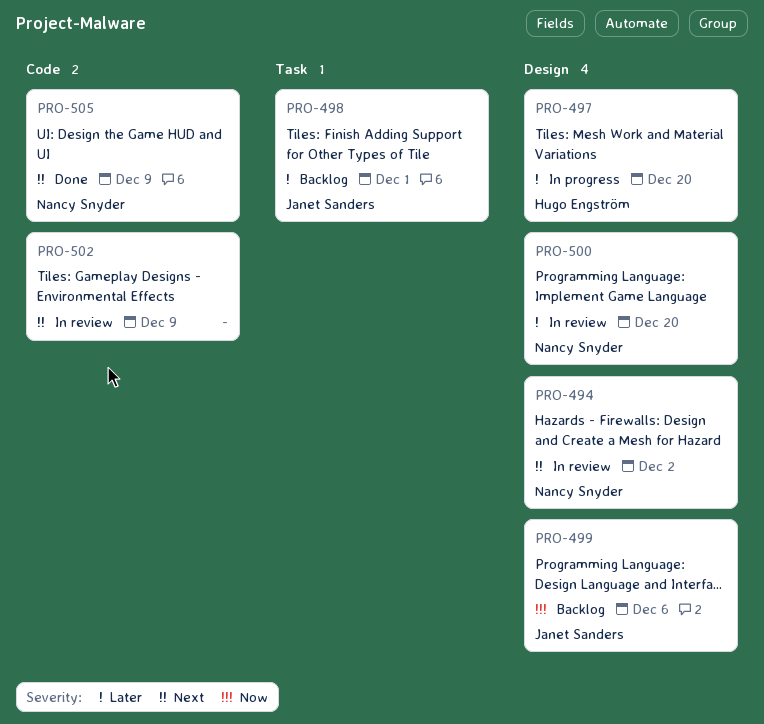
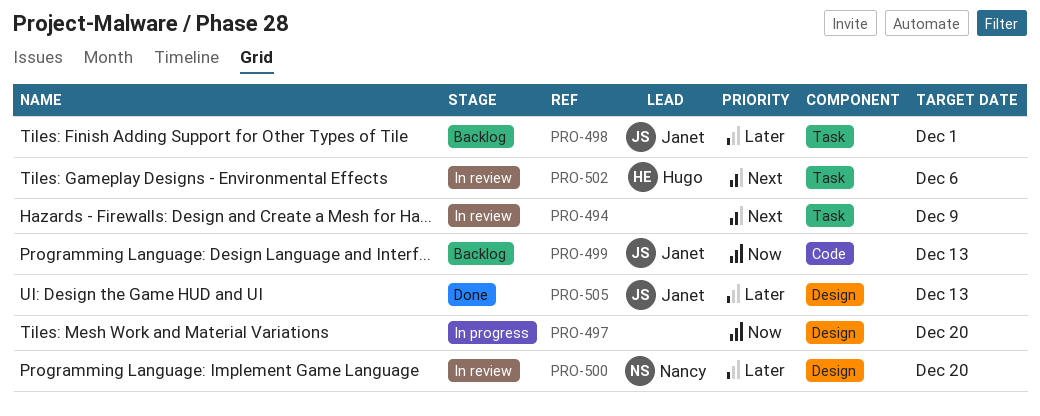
PRO-494, owner: Nancy Snyder -> none
PRO-494, label: Design -> Task
PRO-494, due: Dec 2 -> Dec 9
PRO-497, owner: Hugo Engström -> none
PRO-497, priority: Later -> Now
PRO-499, label: Design -> Code
PRO-499, due: Dec 6 -> Dec 13
PRO-502, owner: none -> Hugo Engström
PRO-502, label: Code -> Task
PRO-502, due: Dec 9 -> Dec 6
PRO-505, owner: Nancy Snyder -> Janet Sanders
PRO-505, priority: Next -> Later
PRO-505, label: Code -> Design
PRO-505, due: Dec 9 -> Dec 13

